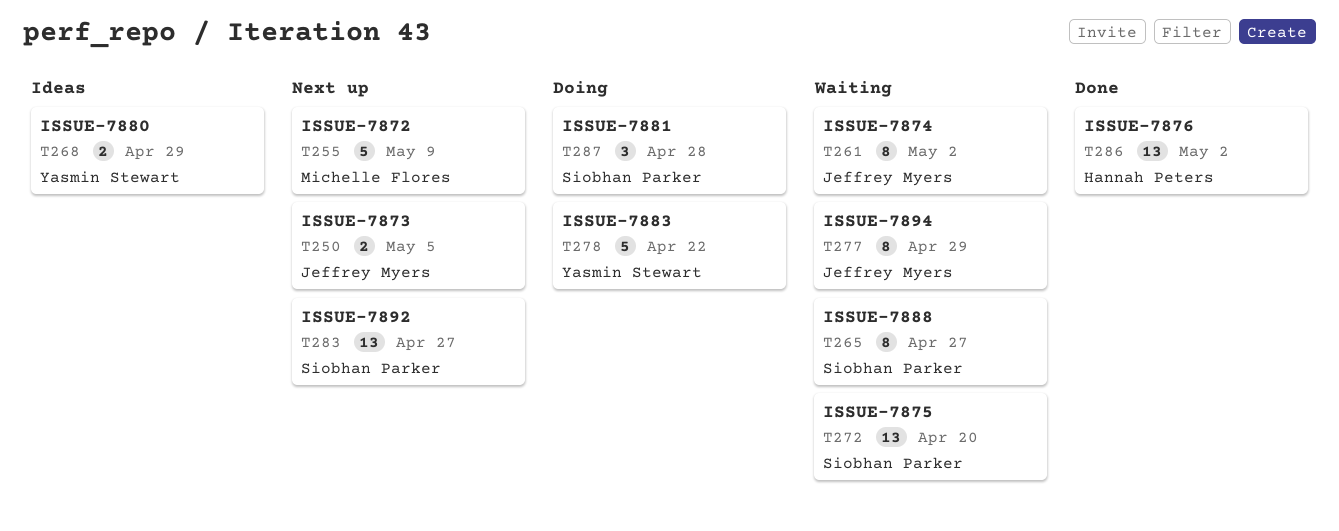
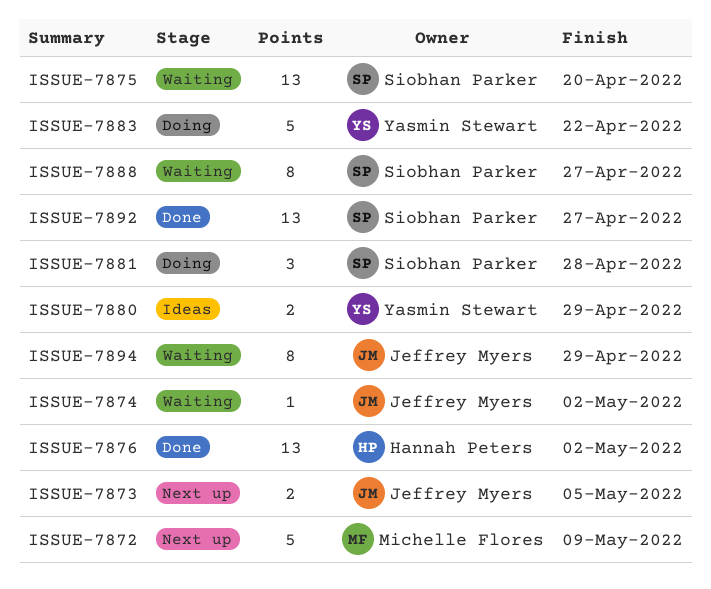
ISSUE-7874, estimate: 8 -> 1
ISSUE-7892, status: Next up -> Done

